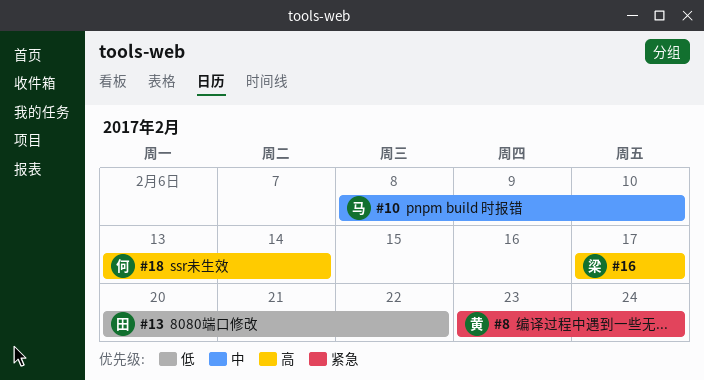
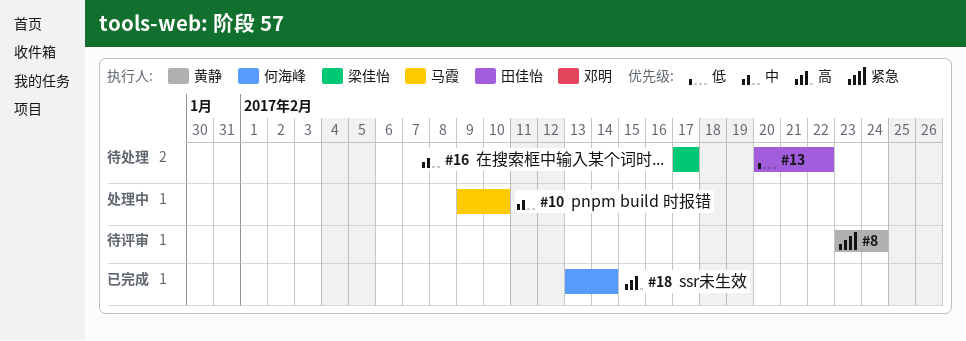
#10, start: Feb 8 -> Feb 9
#16, priority: 高 -> 中

